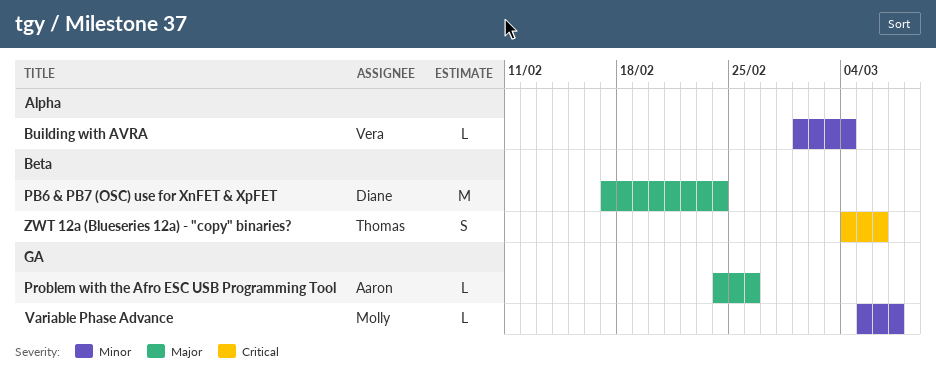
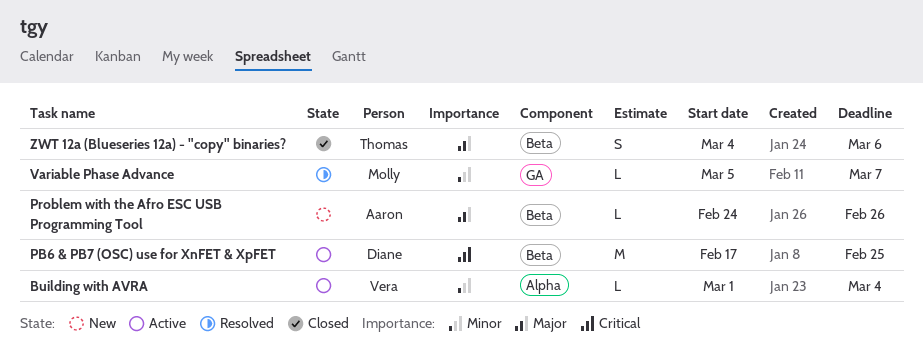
PB6 & PB7 (OSC) use for XnFET & XpFET, priority: Major -> Critical
PB6 & PB7 (OSC) use for XnFET & XpFET, due: Feb 24 -> Feb 25
Problem with the Afro ESC USB Programming Tool, label: GA -> Beta
ZWT 12a (Blueseries 12a) - "copy" binaries?, priority: Critical -> Major

